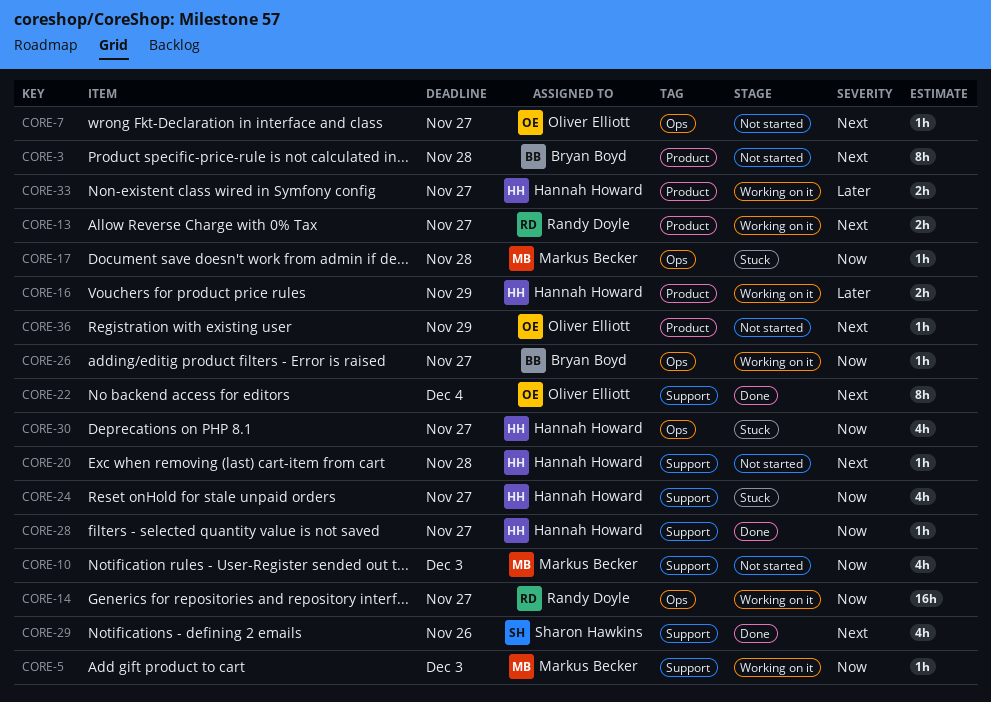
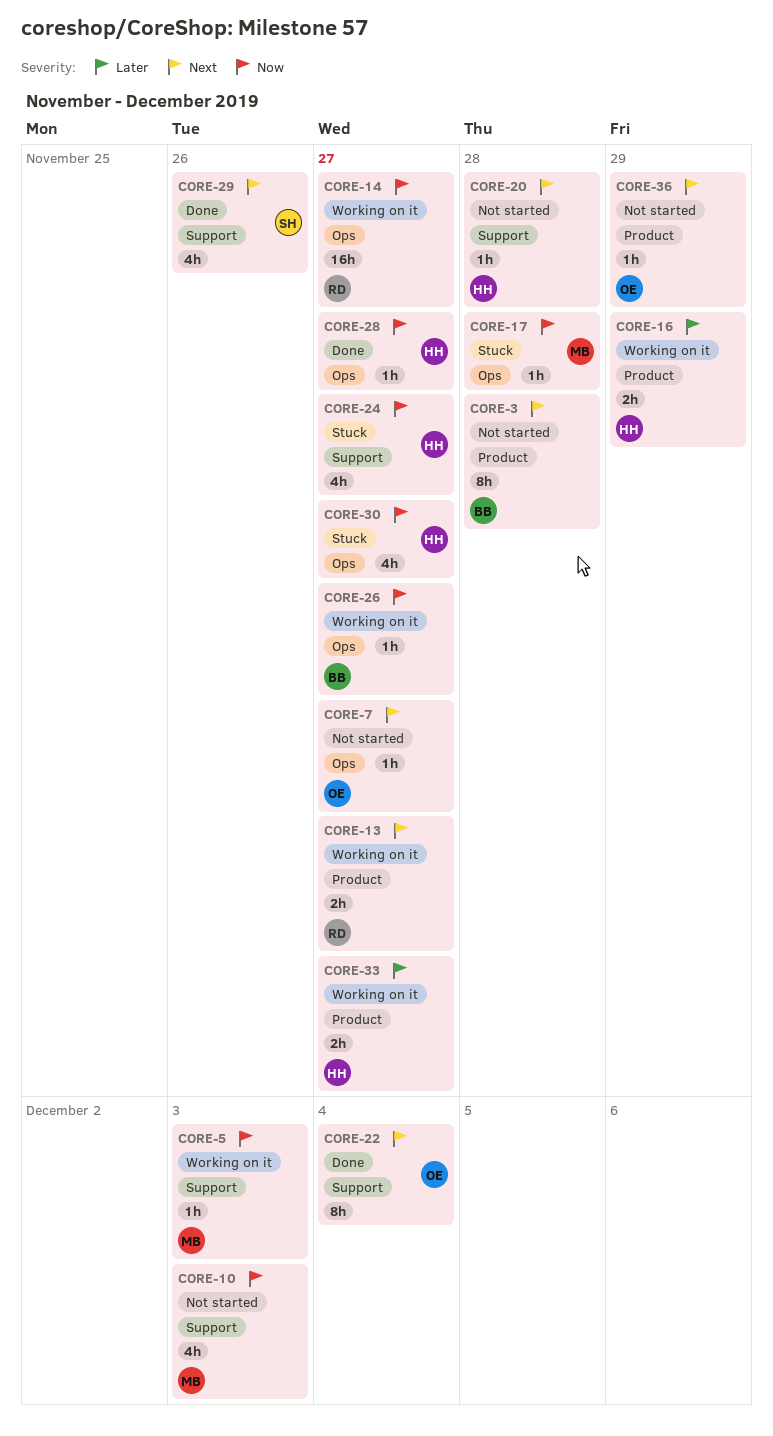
CORE-28, label: Support -> Ops

